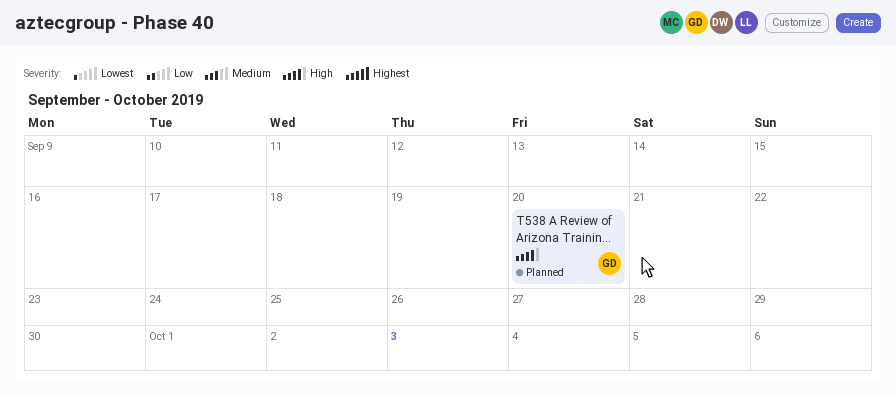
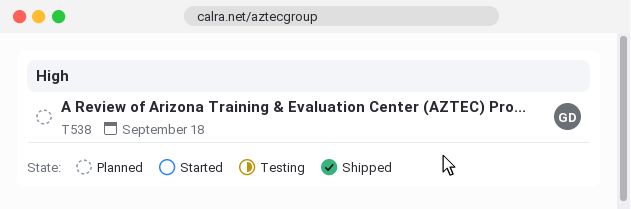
T538, due: Sep 20 -> Sep 18

